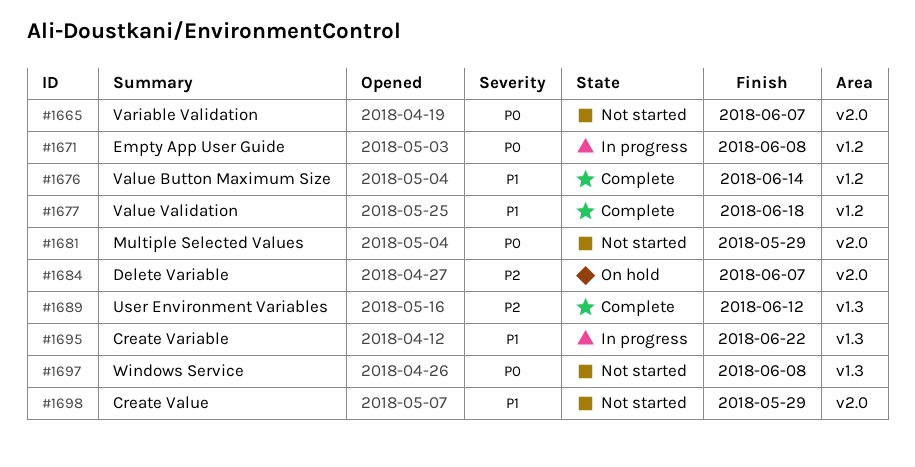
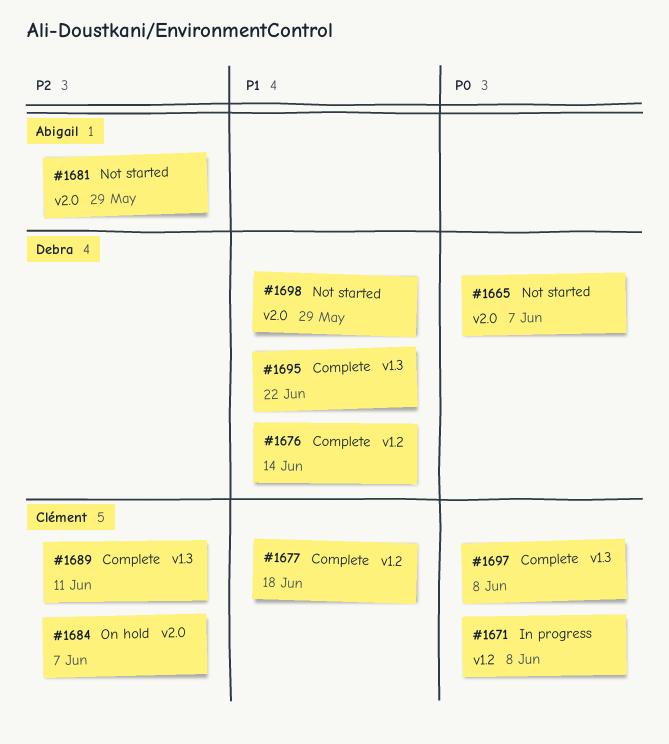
#1681, priority: P0 -> P2
#1689, due: Jun 12 -> Jun 11
#1695, status: In progress -> Complete
#1697, status: Not started -> Complete

